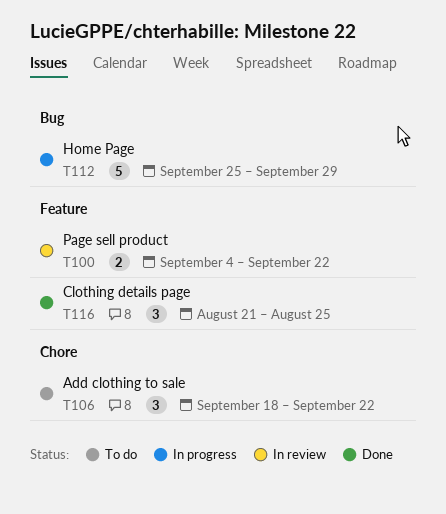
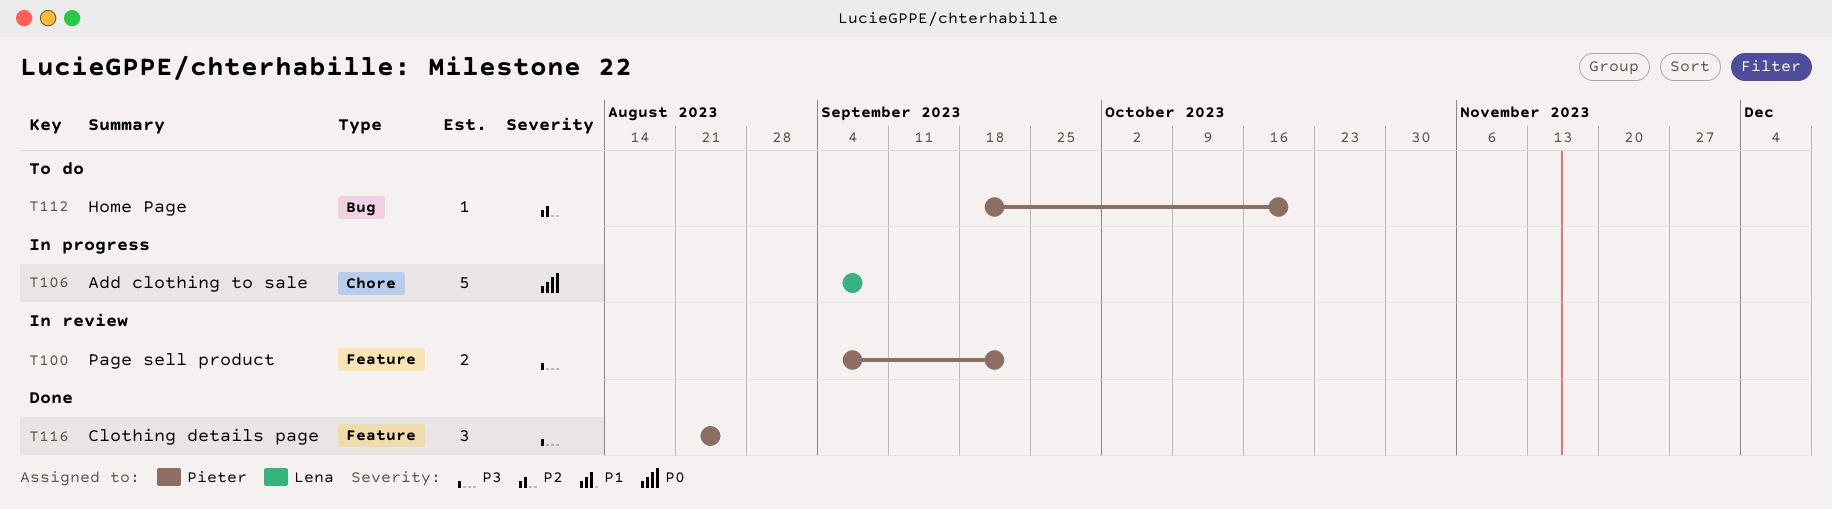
T106, status: To do -> In progress
T106, estimate: 3 -> 5
T106, start: Sep 18 -> Sep 4
T106, due: Sep 22 -> Sep 8
T112, status: In progress -> To do
T112, estimate: 5 -> 1
T112, start: Sep 25 -> Sep 18
T112, due: Sep 29 -> Oct 20

